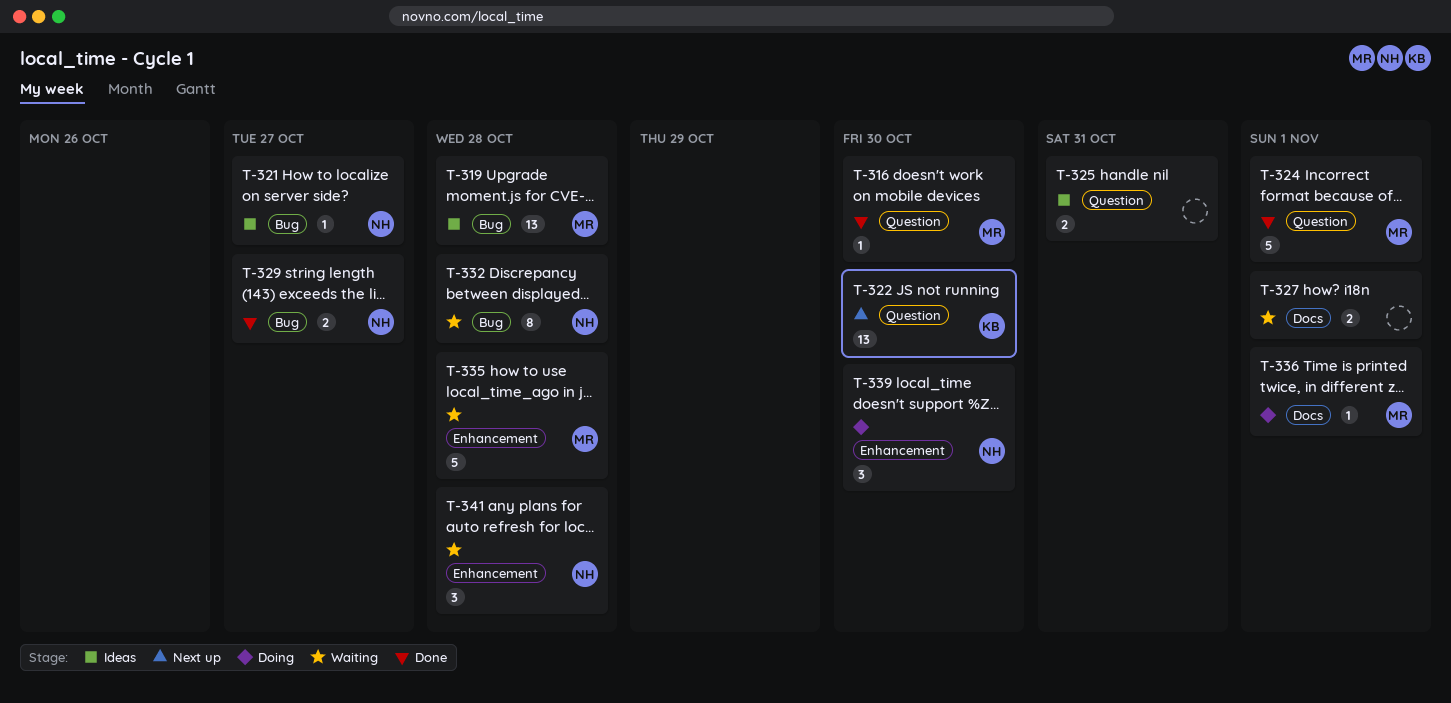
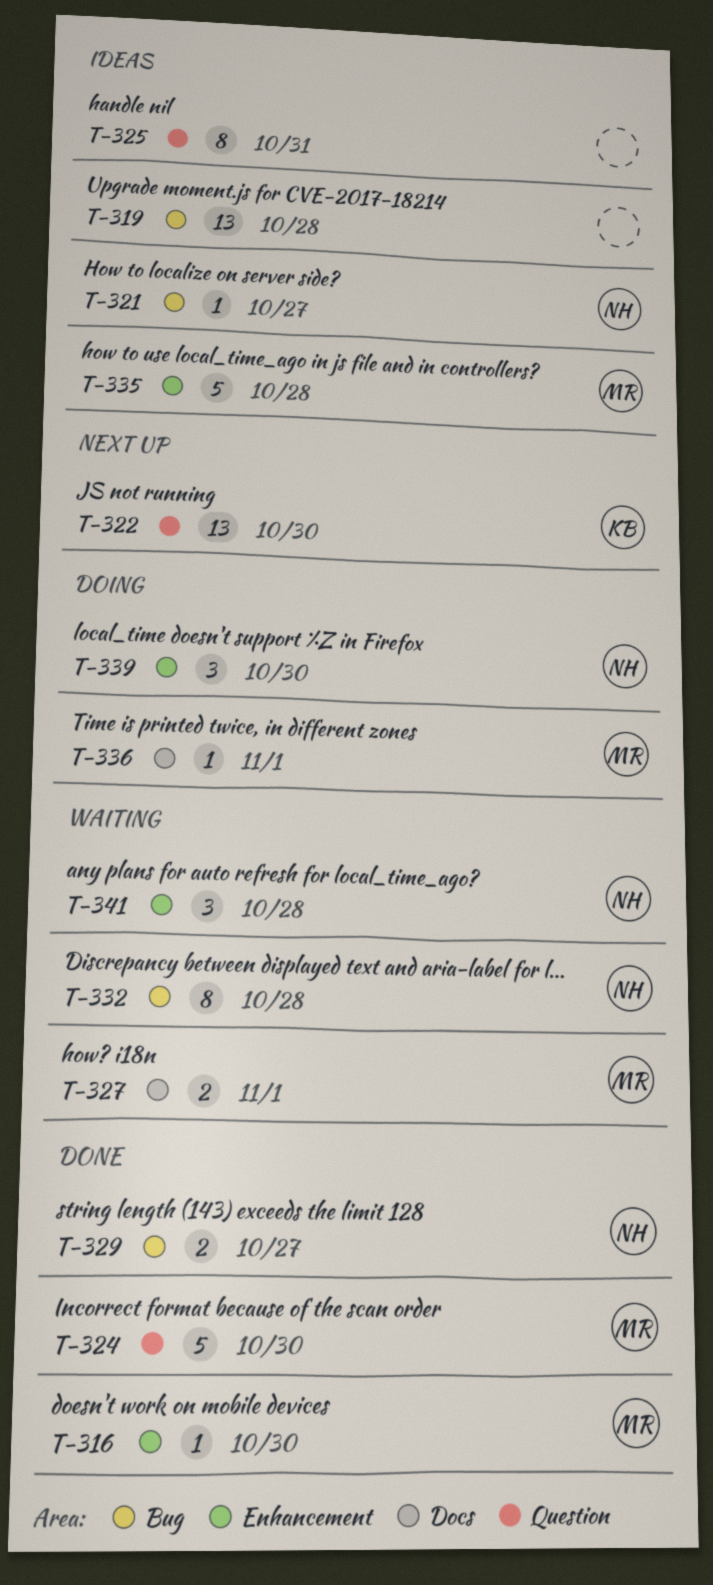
T-316, label: Question -> Enhancement
T-319, owner: MR -> none
T-324, due: Nov 1 -> Oct 30
T-325, estimate: 2 -> 8
T-327, owner: none -> MR
T-335, status: Waiting -> Ideas

